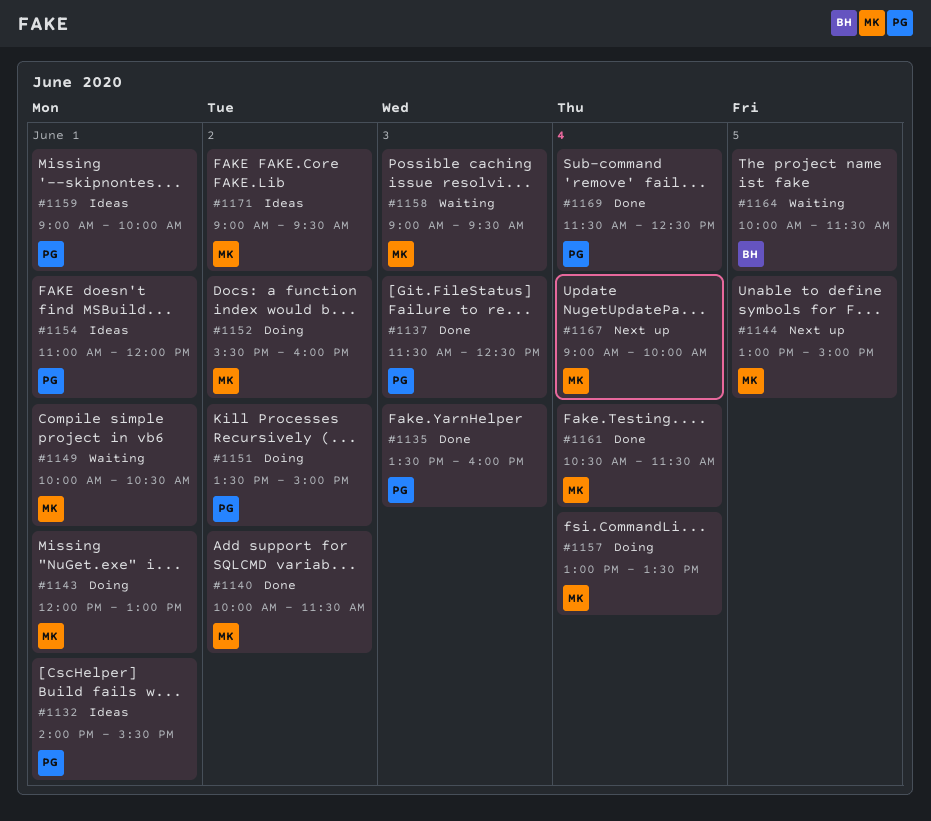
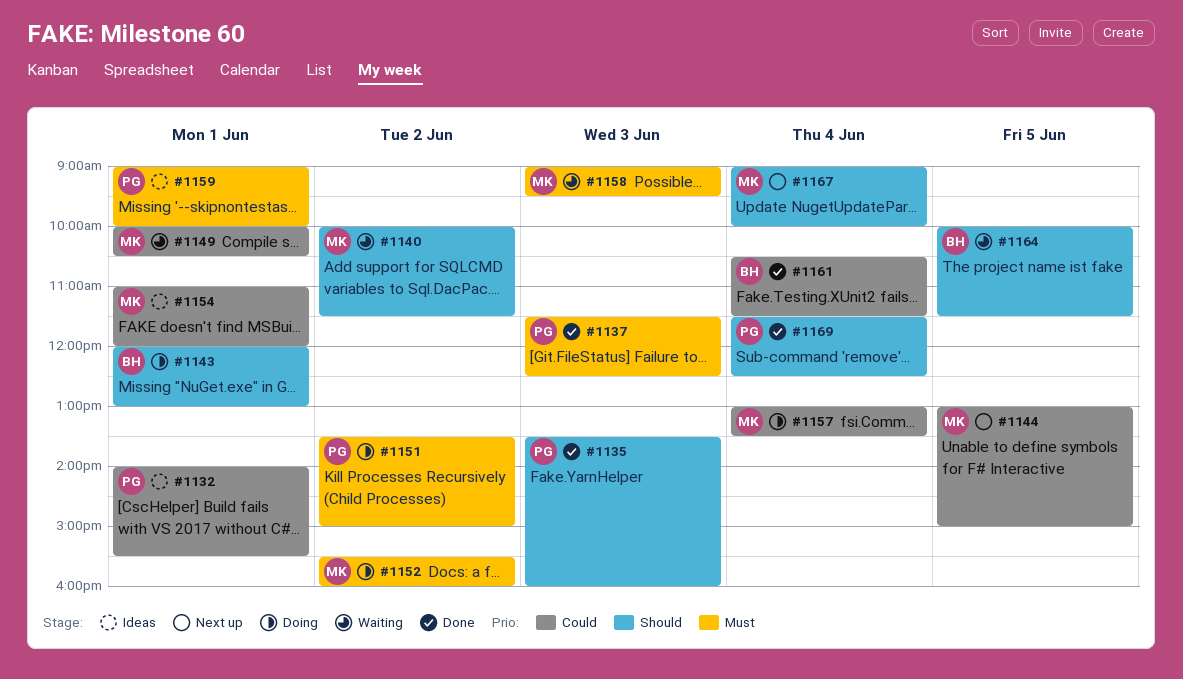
#1140, status: Done -> Waiting
#1143, owner: MK -> BH
#1154, owner: PG -> MK
#1161, owner: MK -> BH
#1171: present -> none

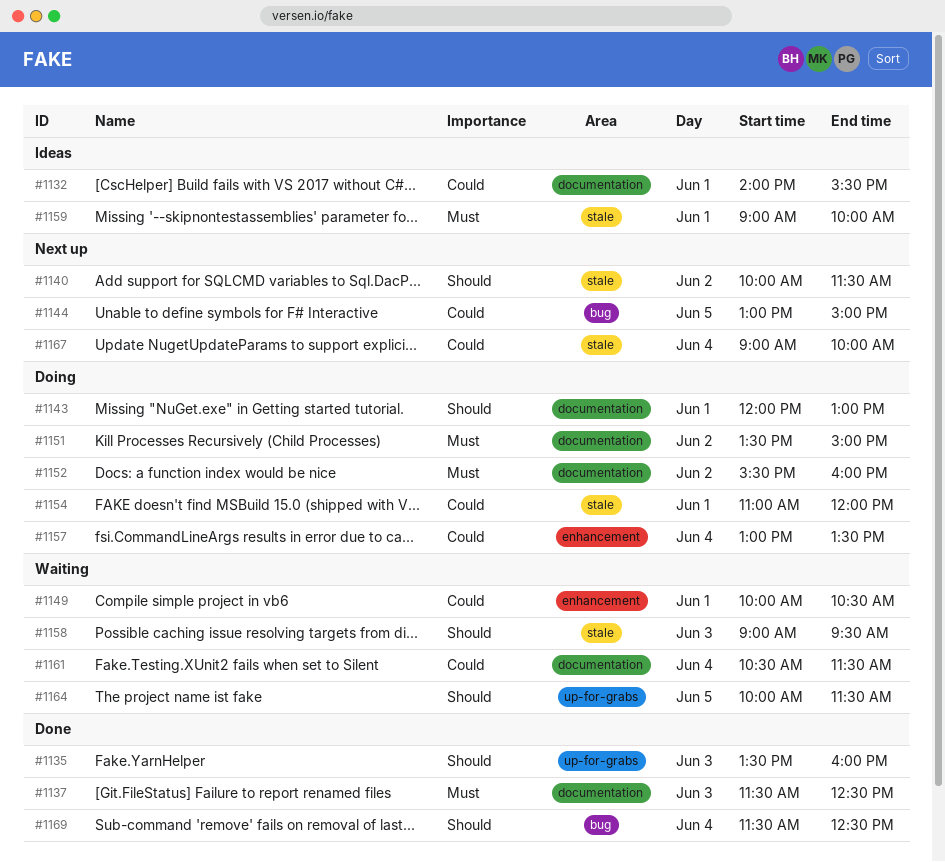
#1140, status: Waiting -> Next up
#1154, status: Ideas -> Doing
#1158, priority: Must -> Should
#1161, status: Done -> Waiting
#1167, priority: Should -> Could

